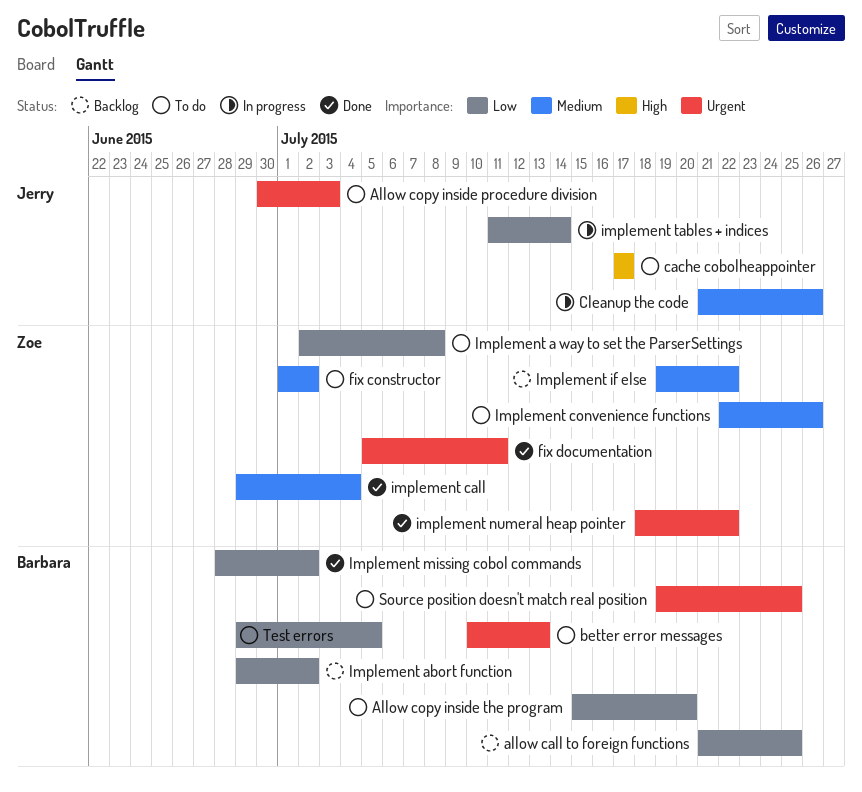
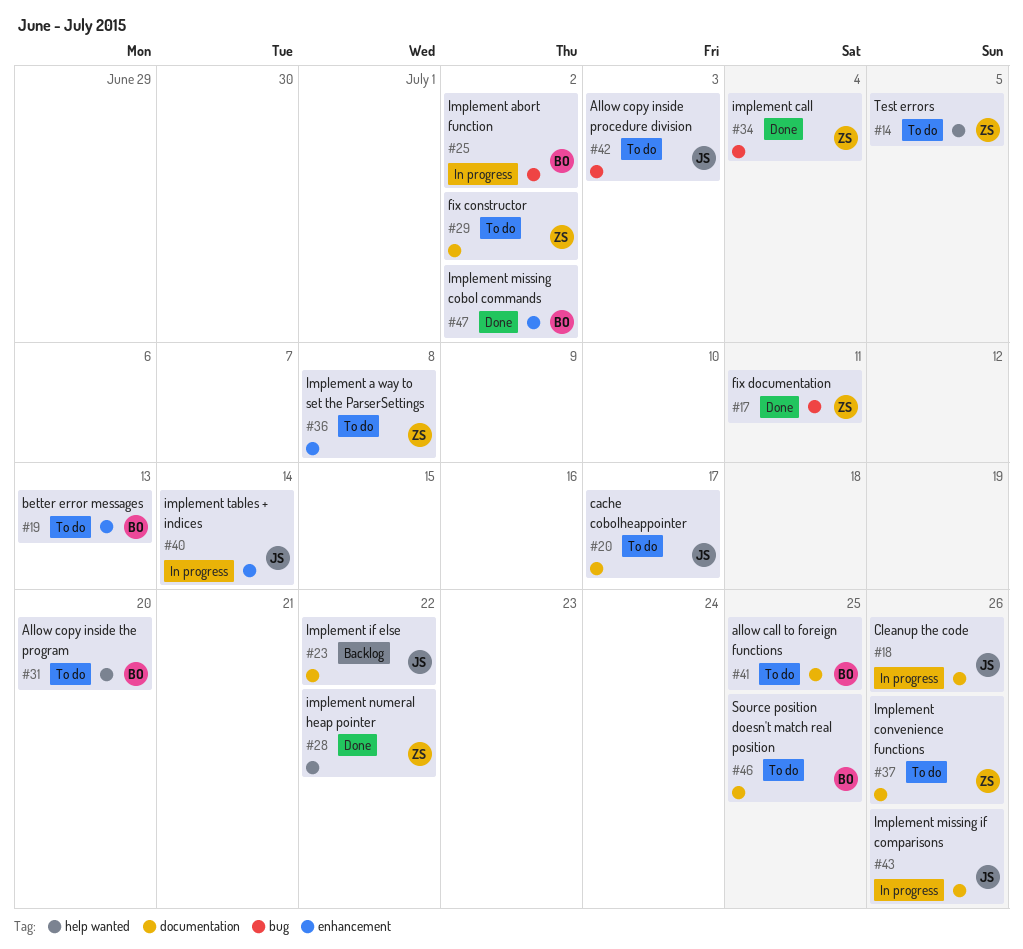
allow call to foreign functions, status: Backlog -> To do
Implement abort function, status: Backlog -> In progress
Implement if else, owner: Zoe -> Jerry
Implement missing if comparisons: none -> present
Test errors, owner: Barbara -> Zoe

